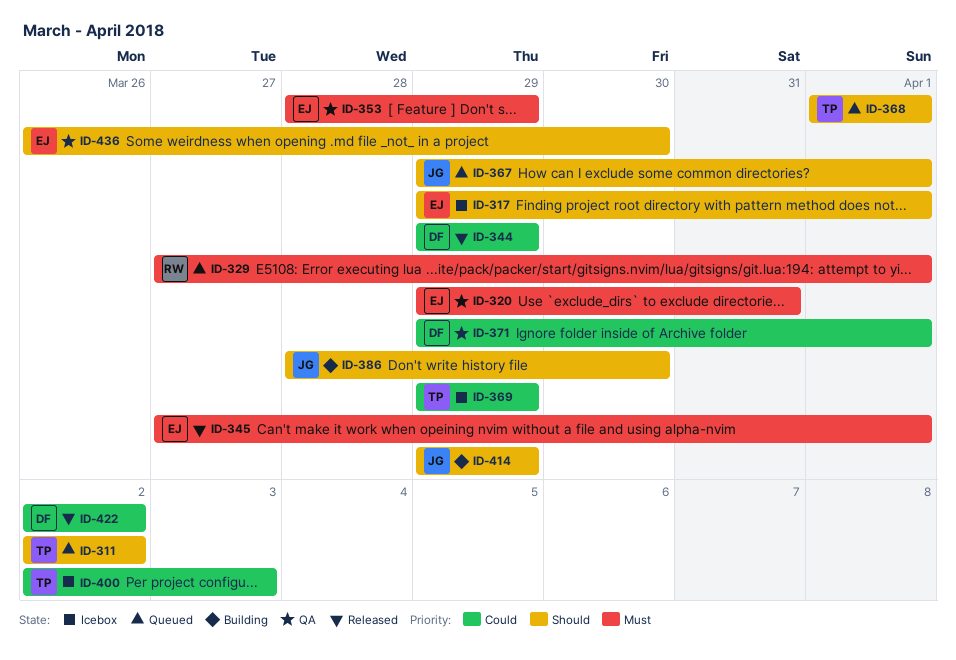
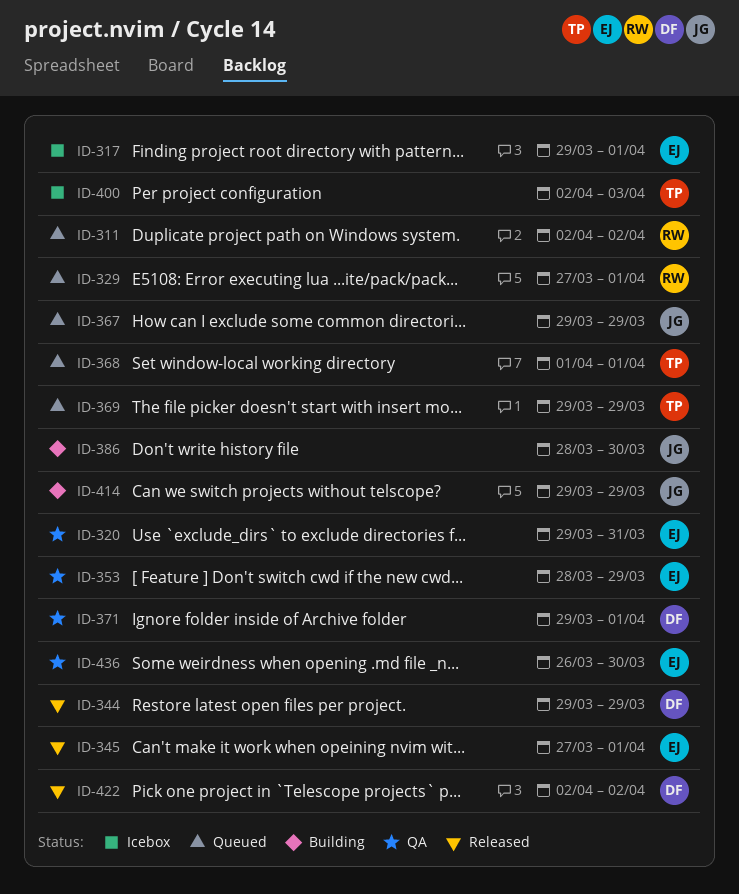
ID-311, owner: TP -> RW
ID-367, due: Apr 1 -> Mar 29
ID-369, status: Icebox -> Queued

